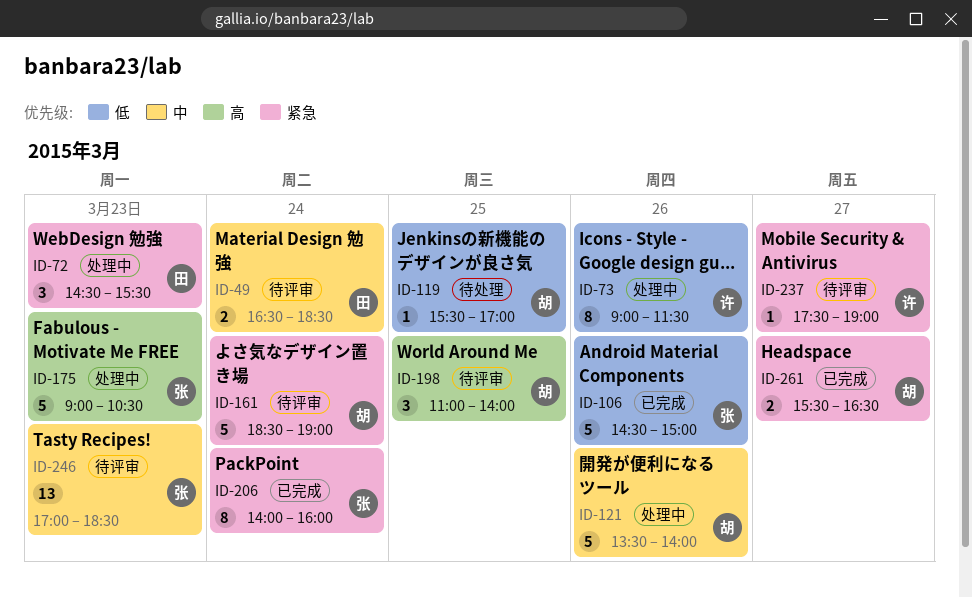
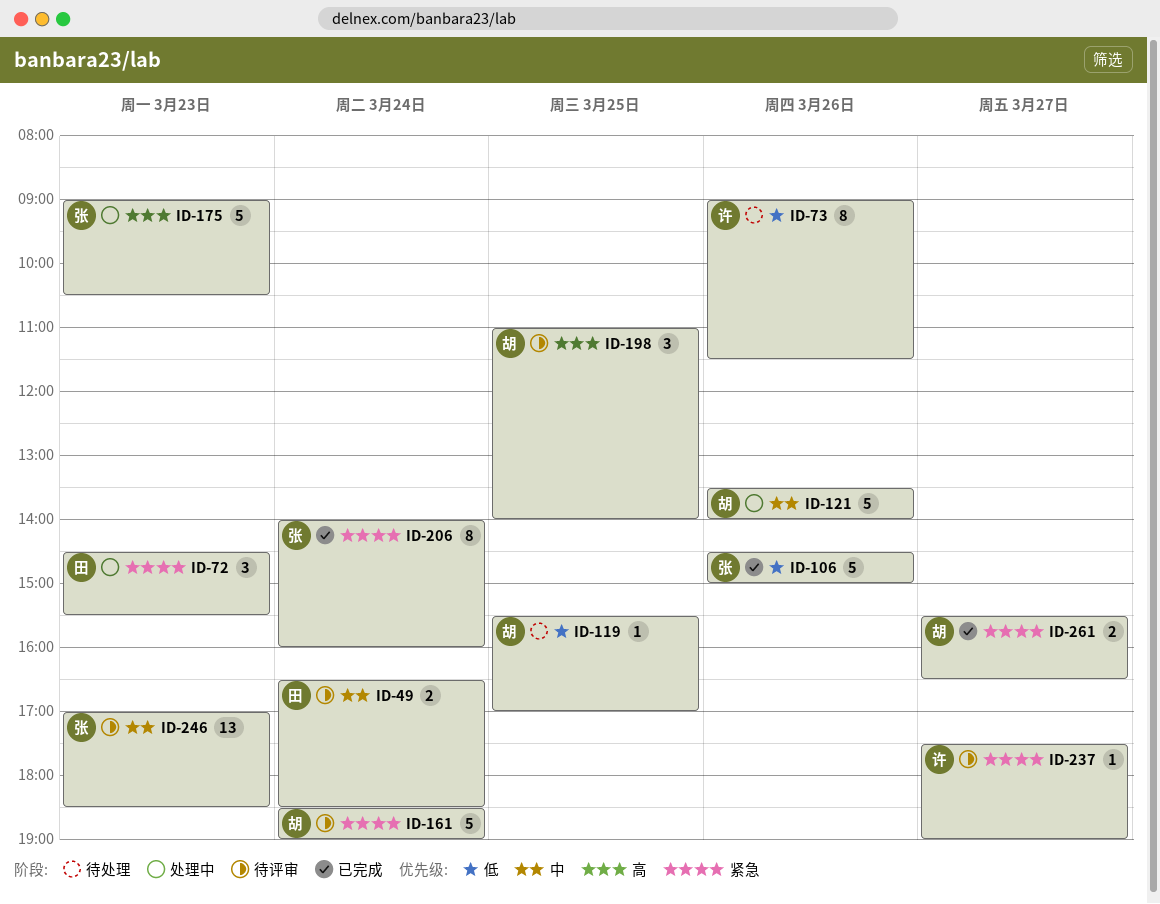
ID-73, status: 处理中 -> 待处理

